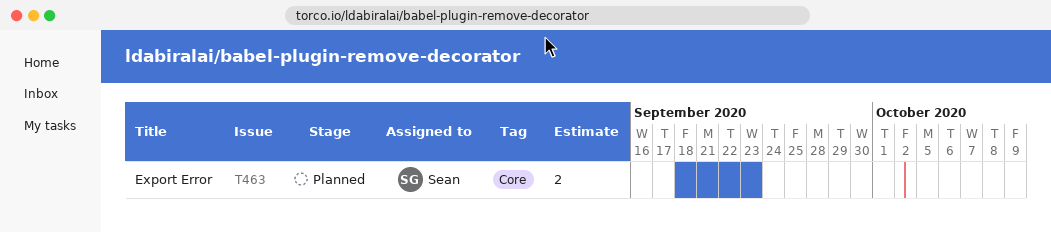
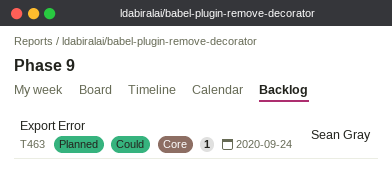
T463, estimate: 2 -> 1
T463, due: Sep 23 -> Sep 24

